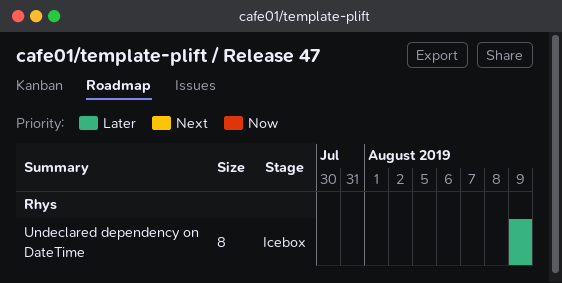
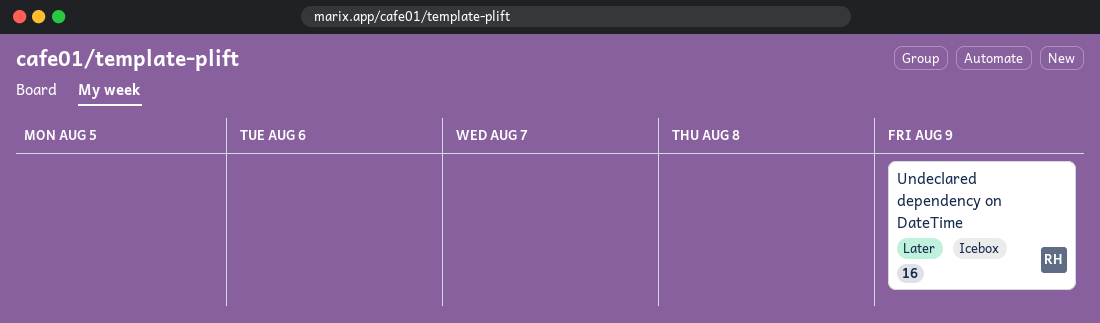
Undeclared dependency on DateTime, estimate: 8 -> 16

